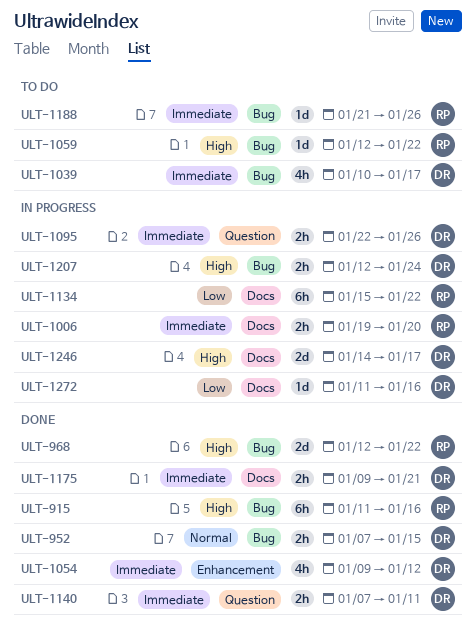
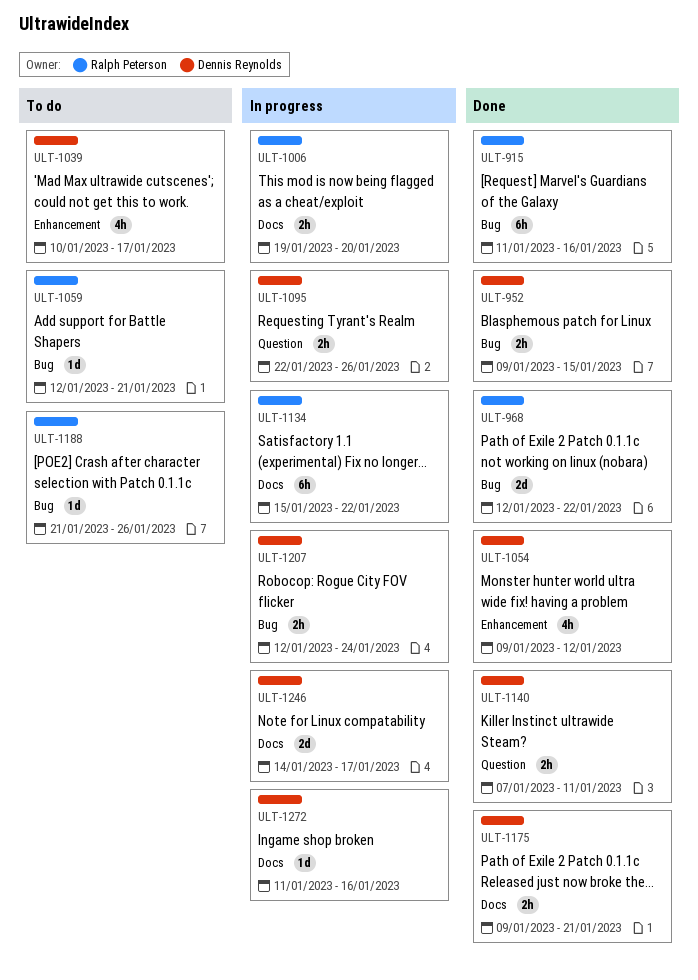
ULT-952, start: Jan 7 -> Jan 9
ULT-1039, label: Bug -> Enhancement
ULT-1059, due: Jan 22 -> Jan 21

